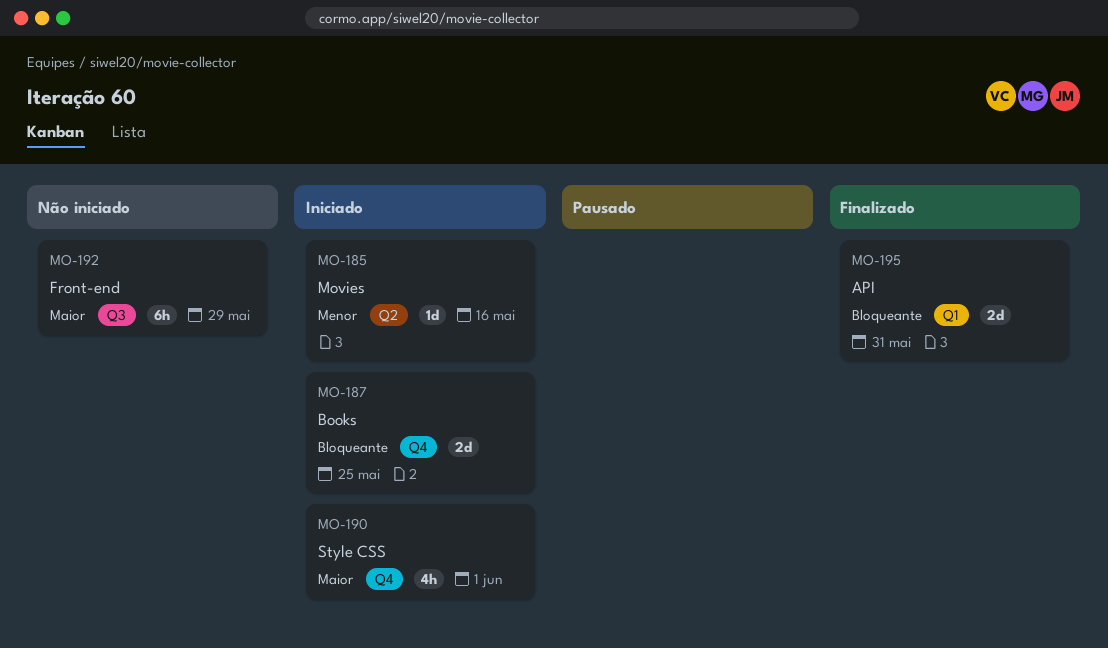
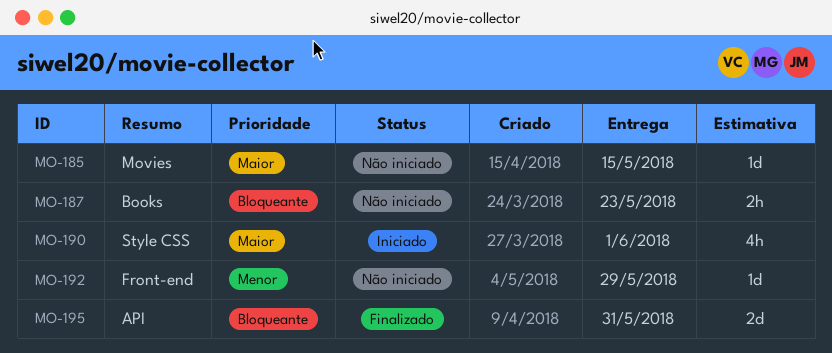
MO-185, status: Iniciado -> Não iniciado
MO-185, priority: Menor -> Maior
MO-185, due: May 16 -> May 15
MO-187, status: Iniciado -> Não iniciado
MO-187, estimate: 2d -> 2h
MO-187, due: May 25 -> May 23
MO-192, priority: Maior -> Menor
MO-192, estimate: 6h -> 1d

